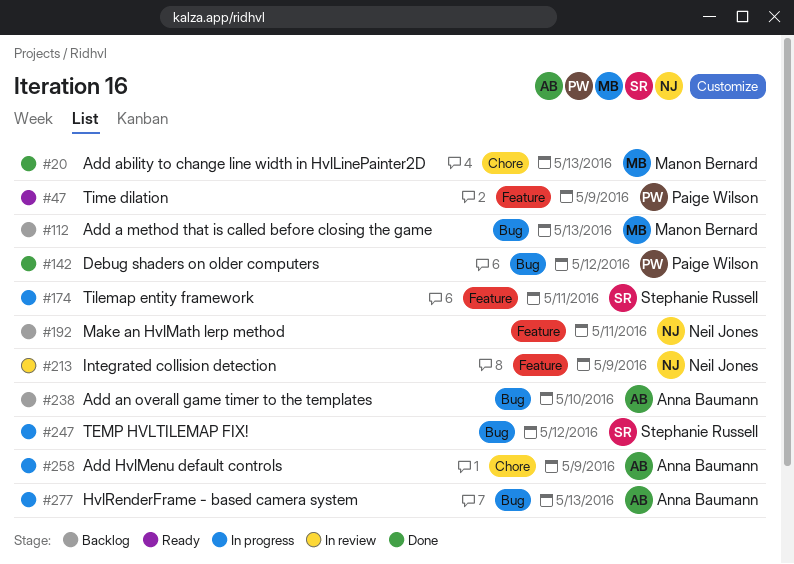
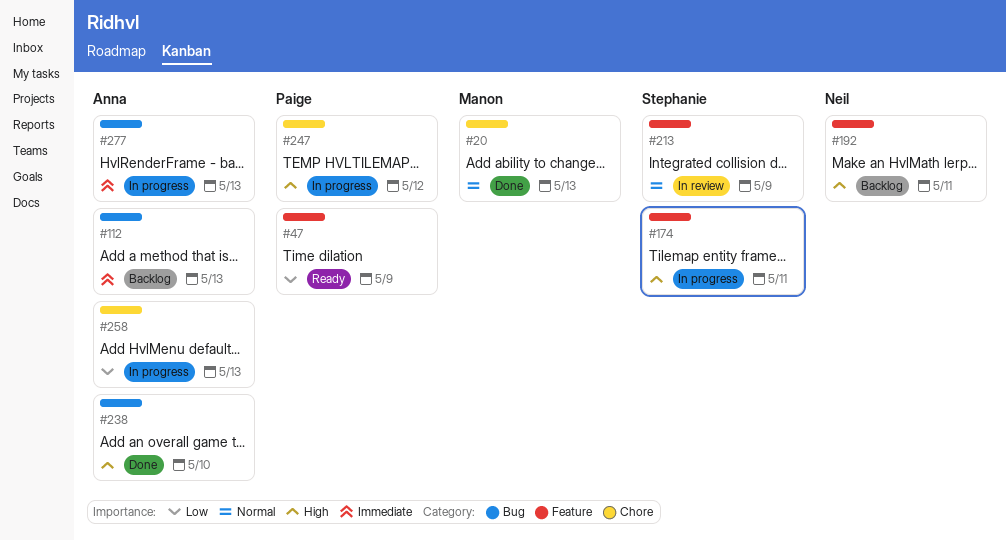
#112, owner: Manon Bernard -> Anna Baumann
#142: present -> none
#213, owner: Neil Jones -> Stephanie Russell
#238, status: Backlog -> Done
#247, owner: Stephanie Russell -> Paige Wilson
#247, label: Bug -> Chore
#258, day: May 9 -> May 13

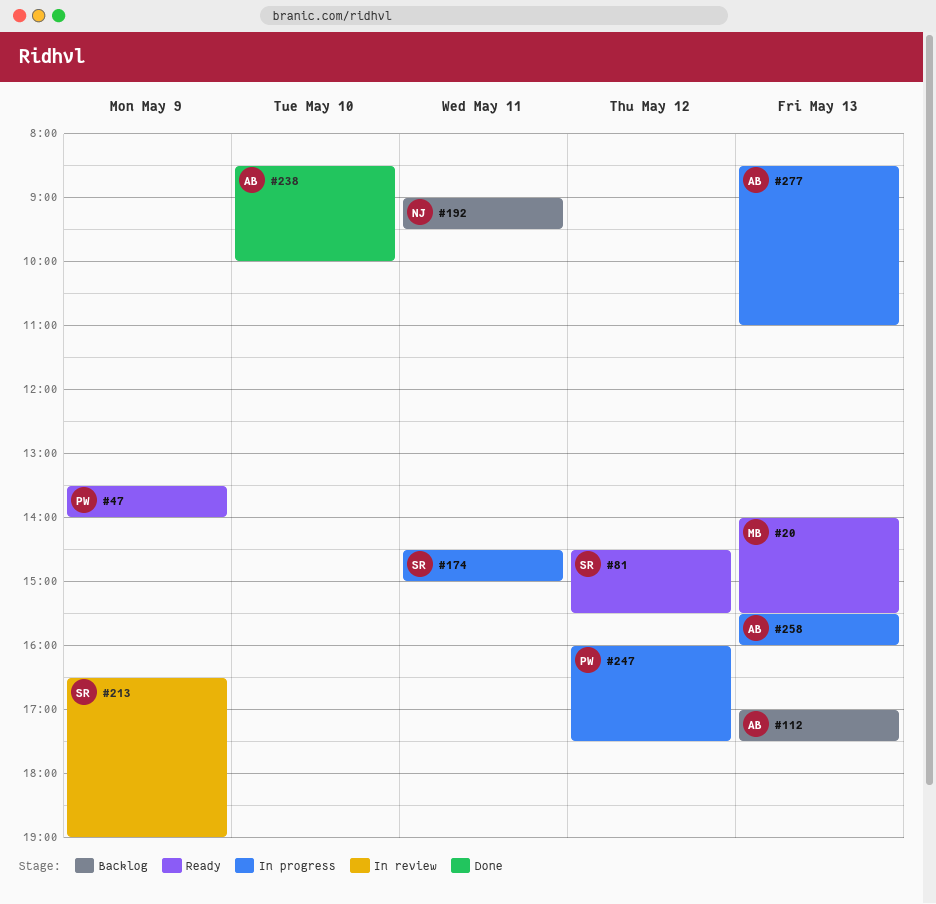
#20, status: Done -> Ready
#81: none -> present

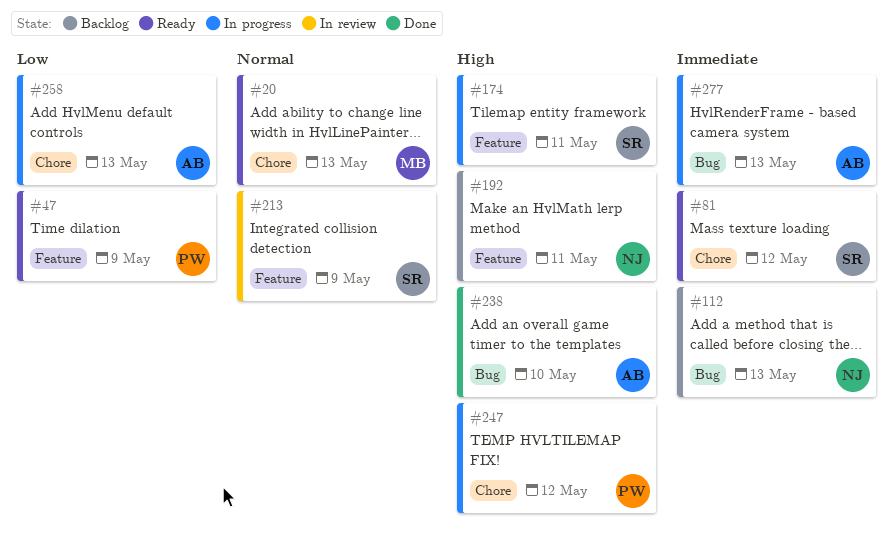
#112, owner: AB -> NJ

